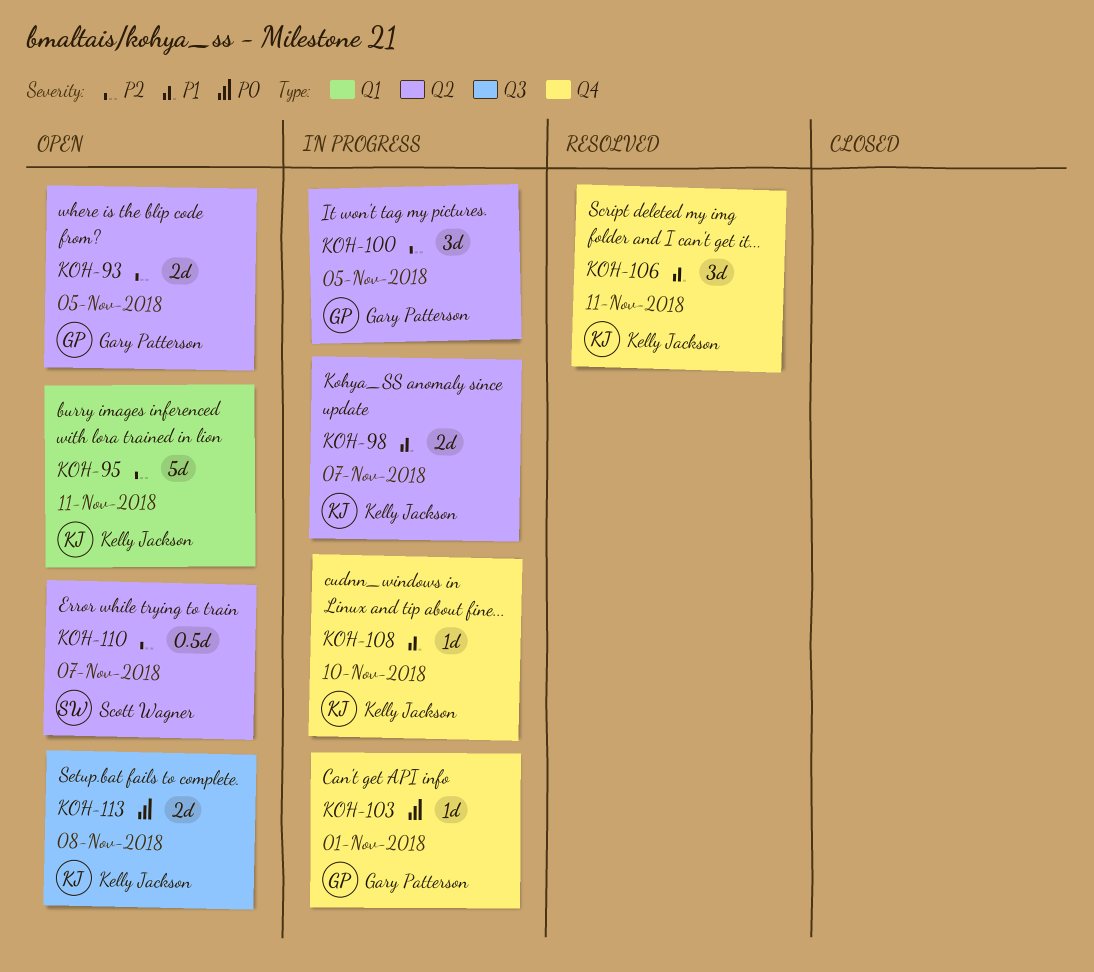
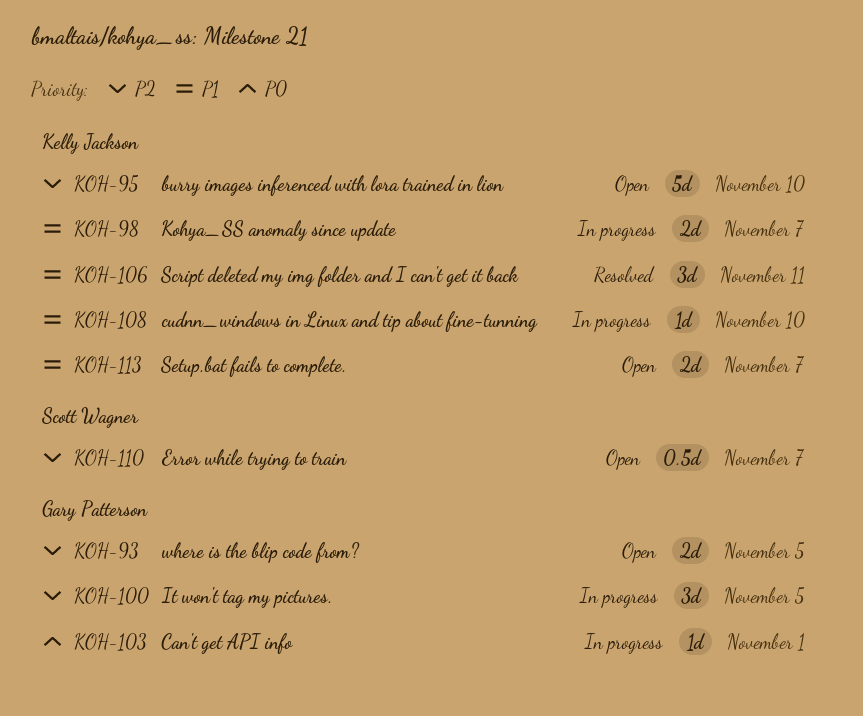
KOH-95, due: Nov 11 -> Nov 10
KOH-113, priority: P0 -> P1
KOH-113, due: Nov 8 -> Nov 7

